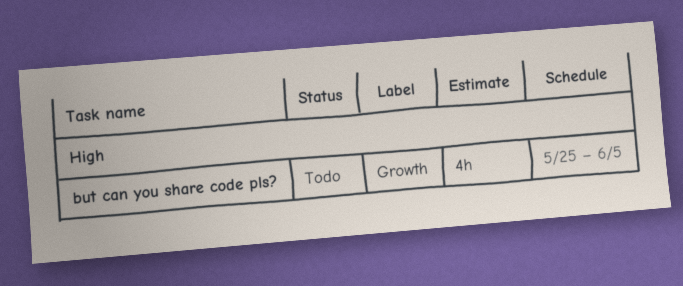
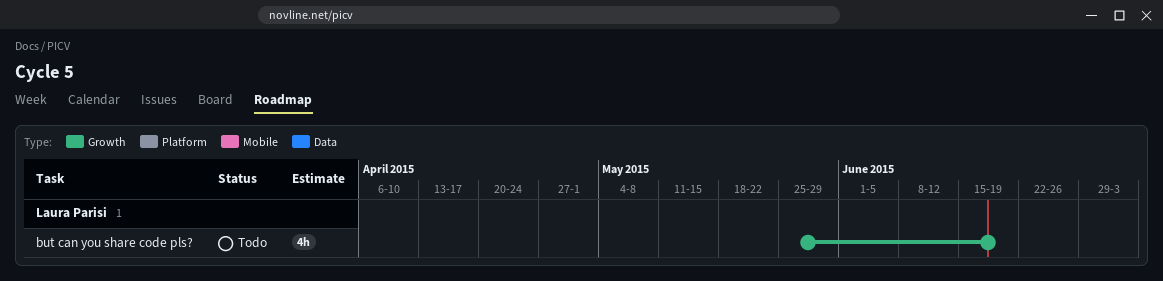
but can you share code pls?, due: Jun 5 -> Jun 19

